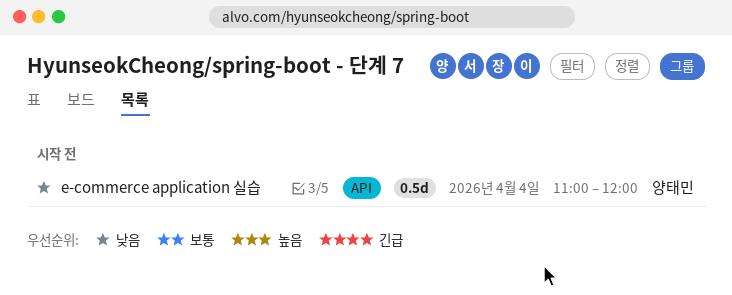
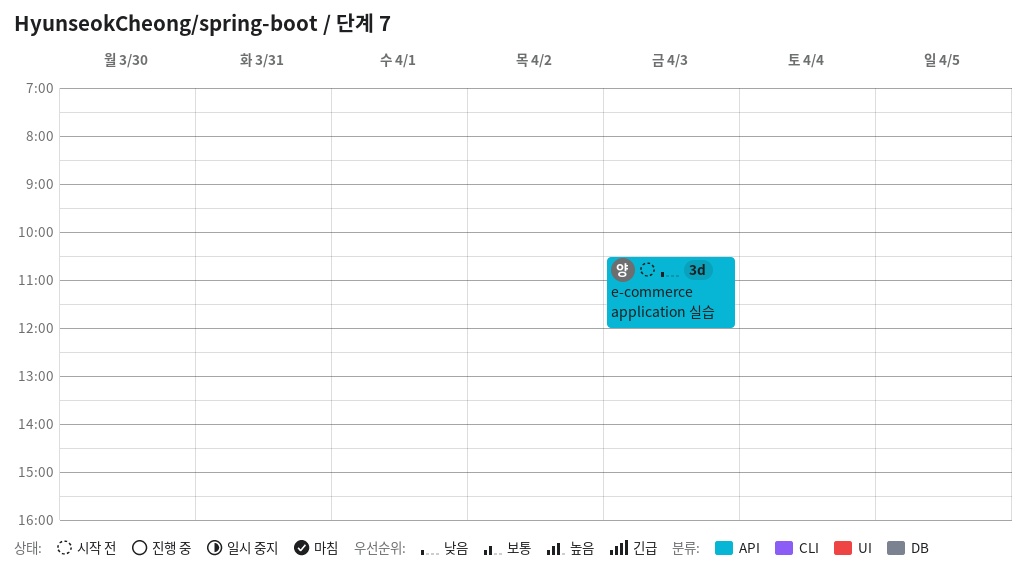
e-commerce application 실습, estimate: 0.5d -> 3d
e-commerce application 실습, day: Apr 4 -> Apr 3
e-commerce application 실습, begins: 11:00 -> 10:30

